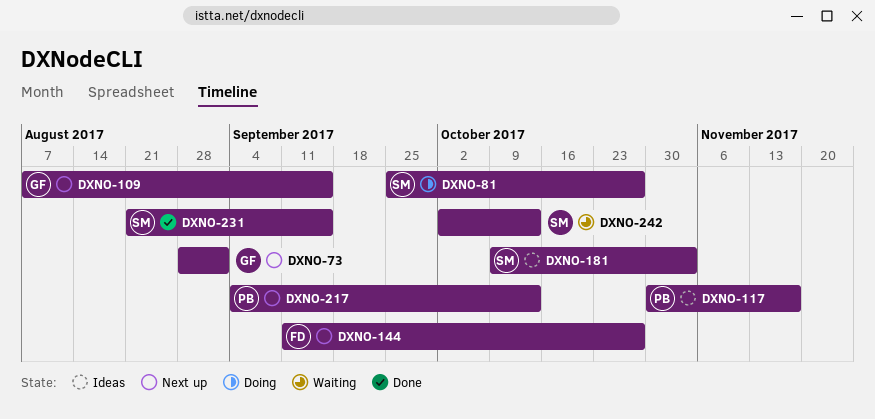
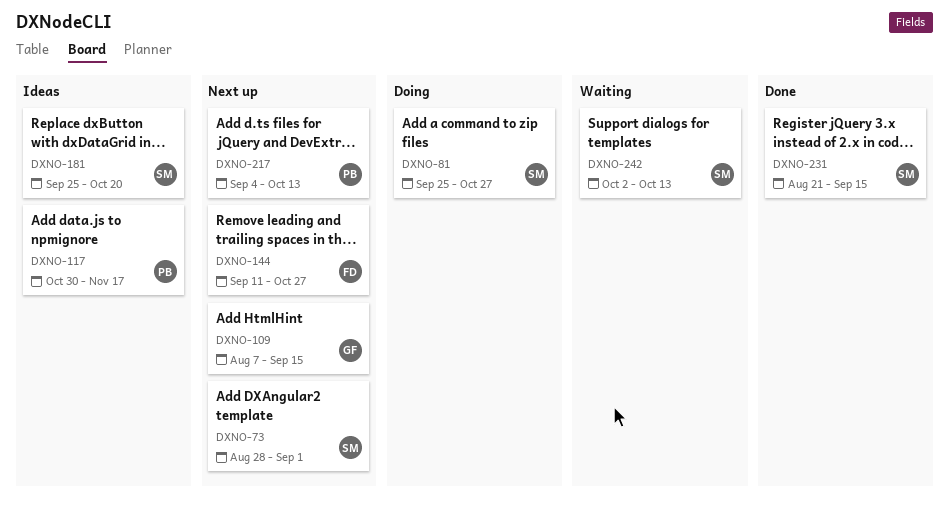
DXNO-73, owner: GF -> SM
DXNO-181, start: Oct 9 -> Sep 25
DXNO-181, due: Nov 3 -> Oct 20

